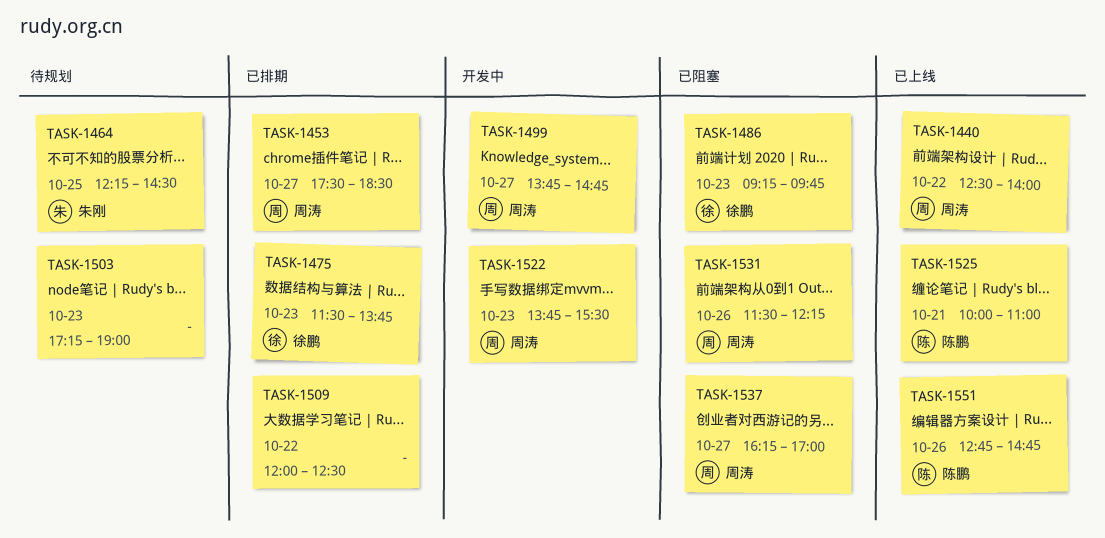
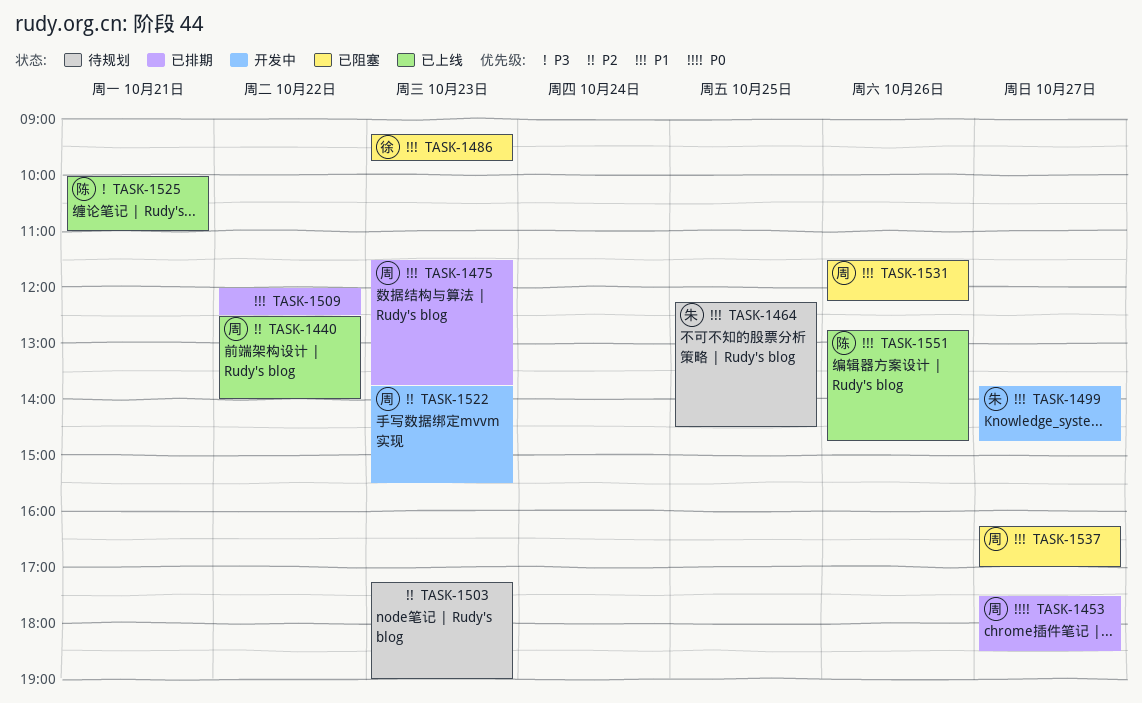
TASK-1475, owner: 徐鹏 -> 周涛
TASK-1499, owner: 周涛 -> 朱刚

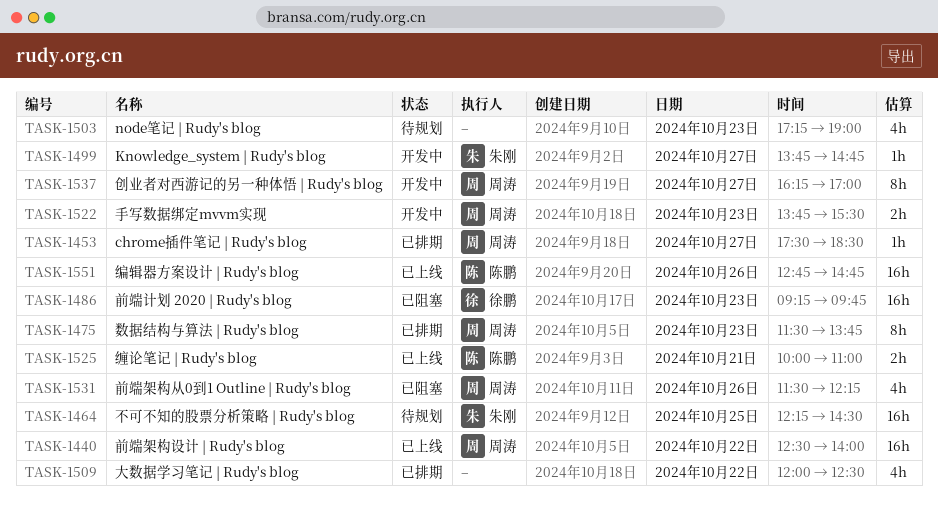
TASK-1537, status: 已阻塞 -> 开发中

